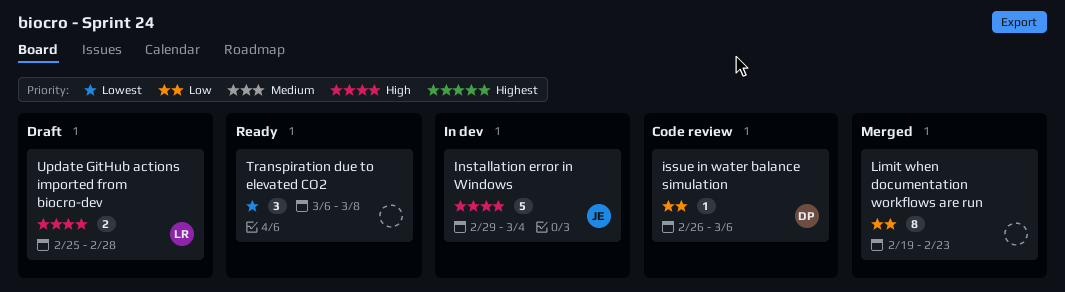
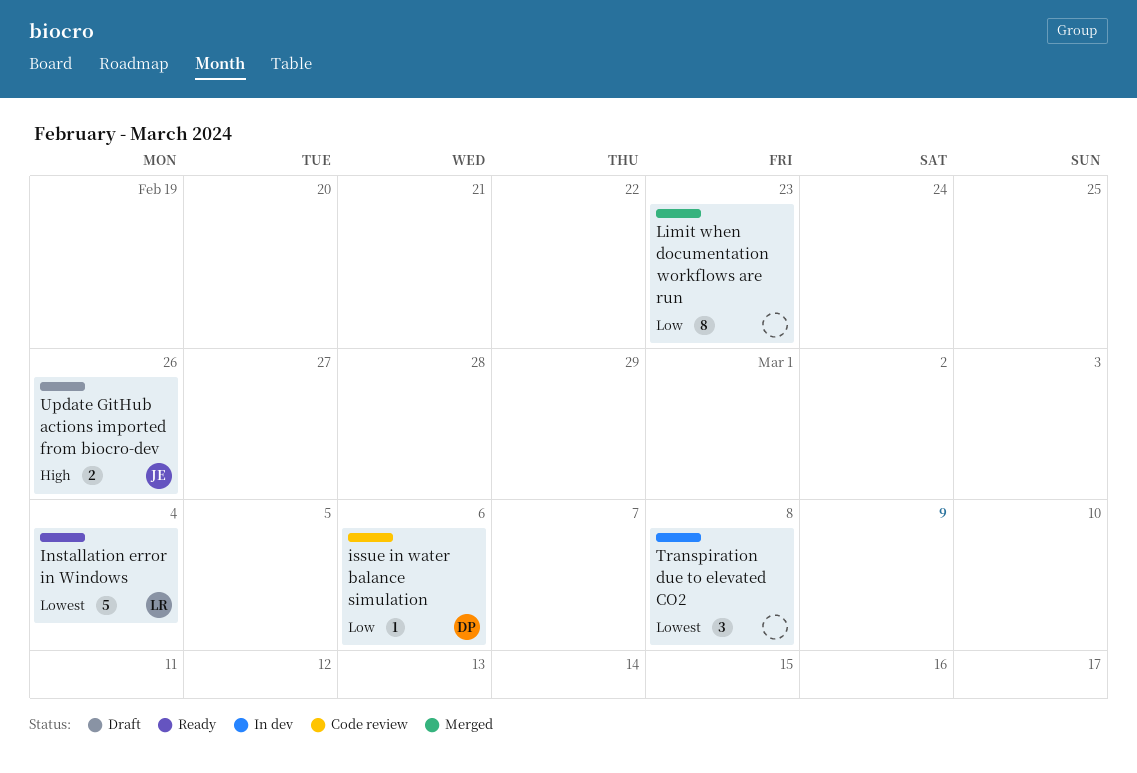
Installation error in Windows, status: In dev -> Ready
Installation error in Windows, owner: JE -> LR
Installation error in Windows, priority: High -> Lowest
Transpiration due to elevated CO2, status: Ready -> In dev
Update GitHub actions imported from biocro-dev, owner: LR -> JE
Update GitHub actions imported from biocro-dev, due: Feb 28 -> Feb 26

